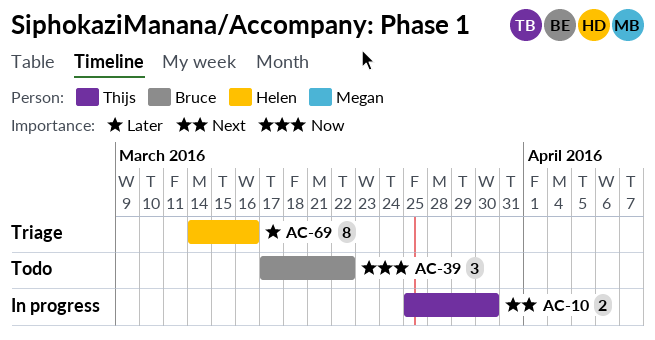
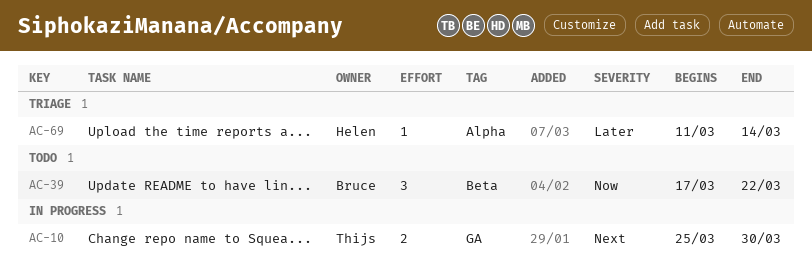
AC-69, estimate: 8 -> 1
AC-69, start: Mar 14 -> Mar 11
AC-69, due: Mar 16 -> Mar 14

